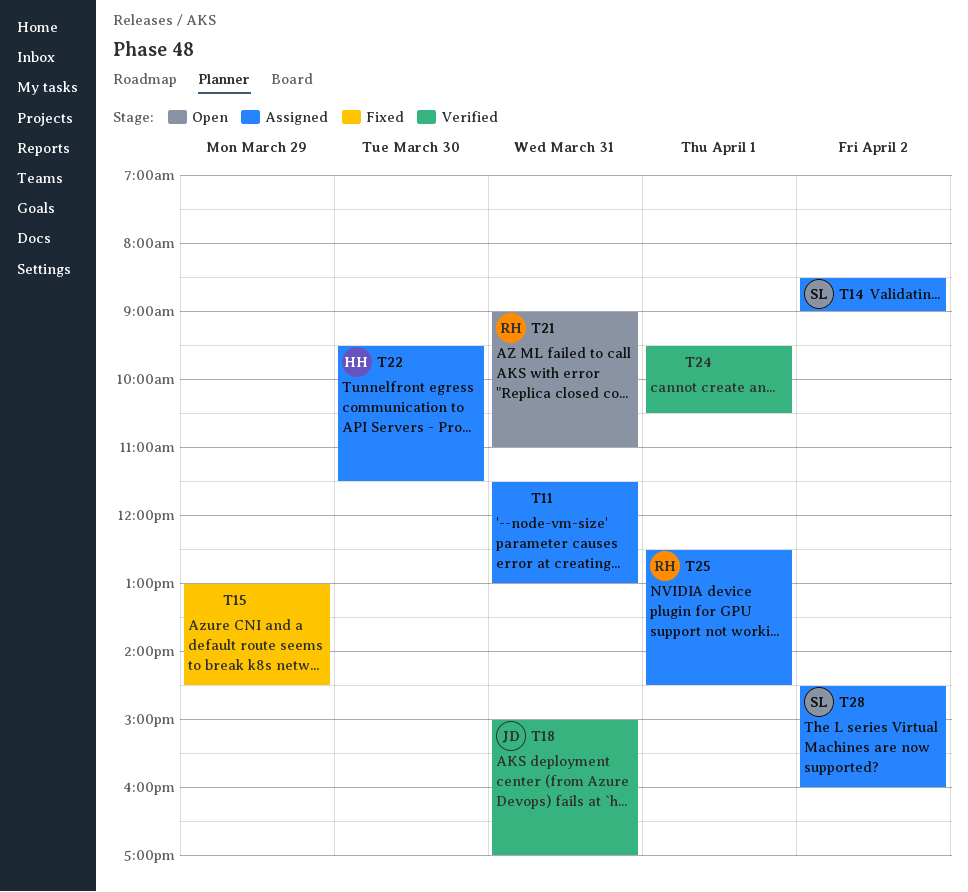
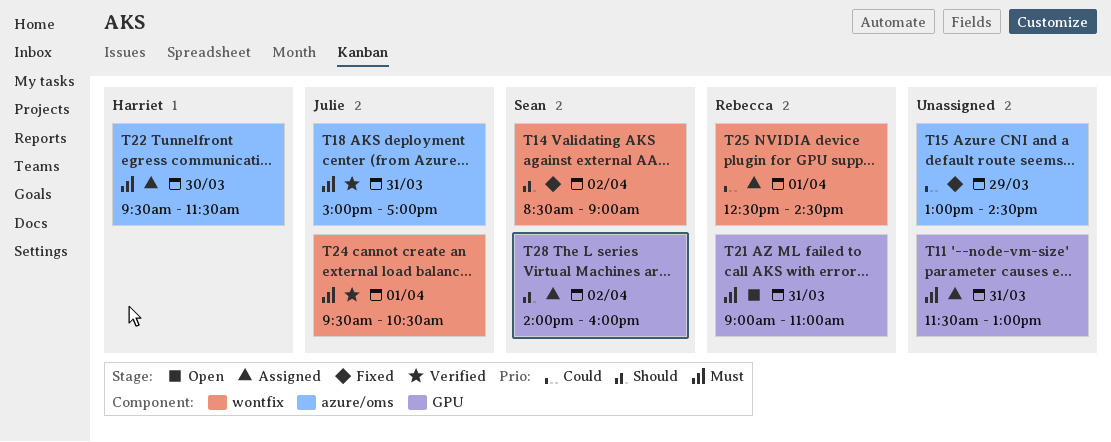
T14, status: Assigned -> Fixed
T24, owner: none -> Julie
T28, begins: 14:30 -> 14:00

